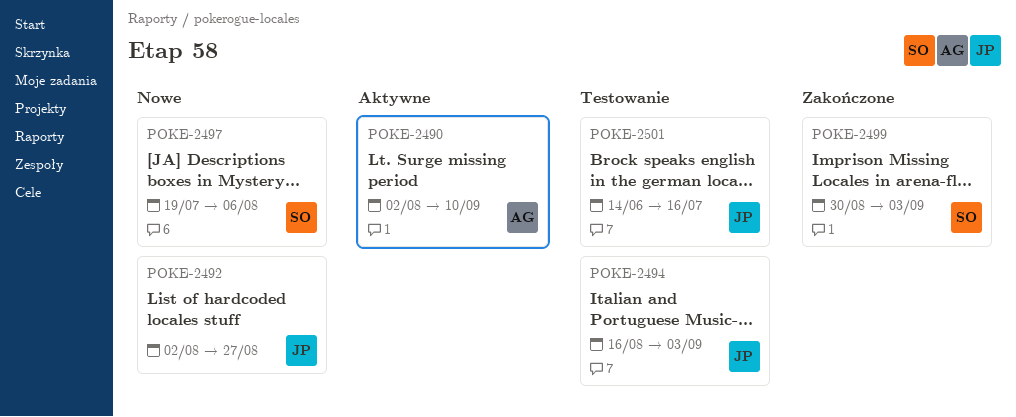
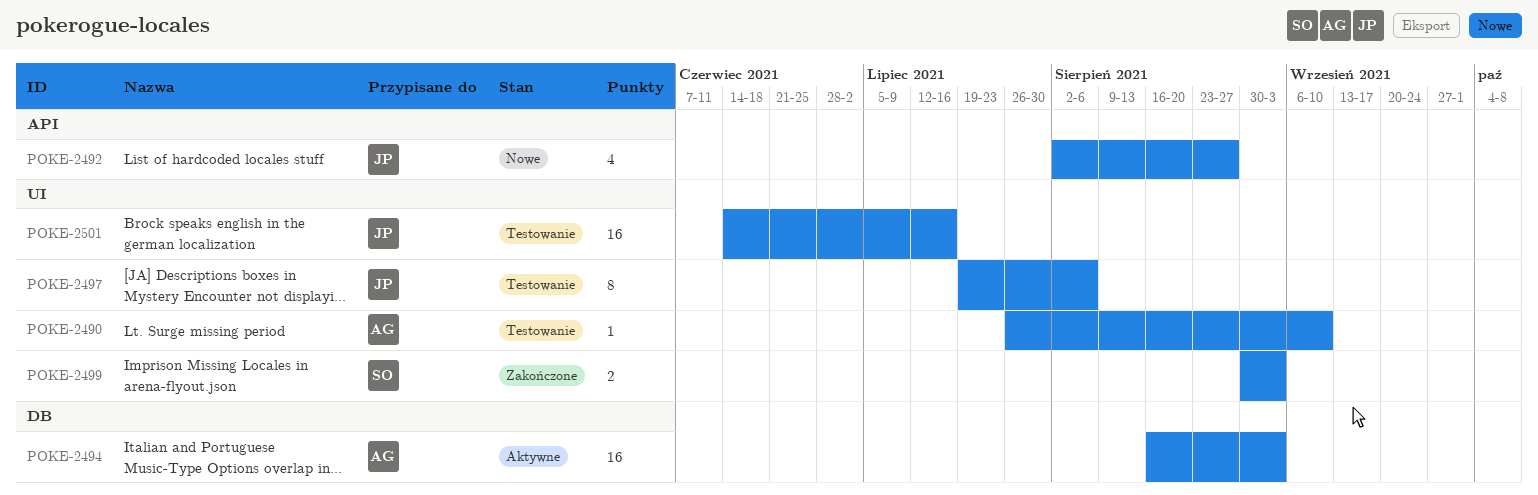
POKE-2490, status: Aktywne -> Testowanie
POKE-2490, start: Aug 2 -> Jul 26
POKE-2494, status: Testowanie -> Aktywne
POKE-2494, owner: JP -> AG
POKE-2497, status: Nowe -> Testowanie
POKE-2497, owner: SO -> JP

